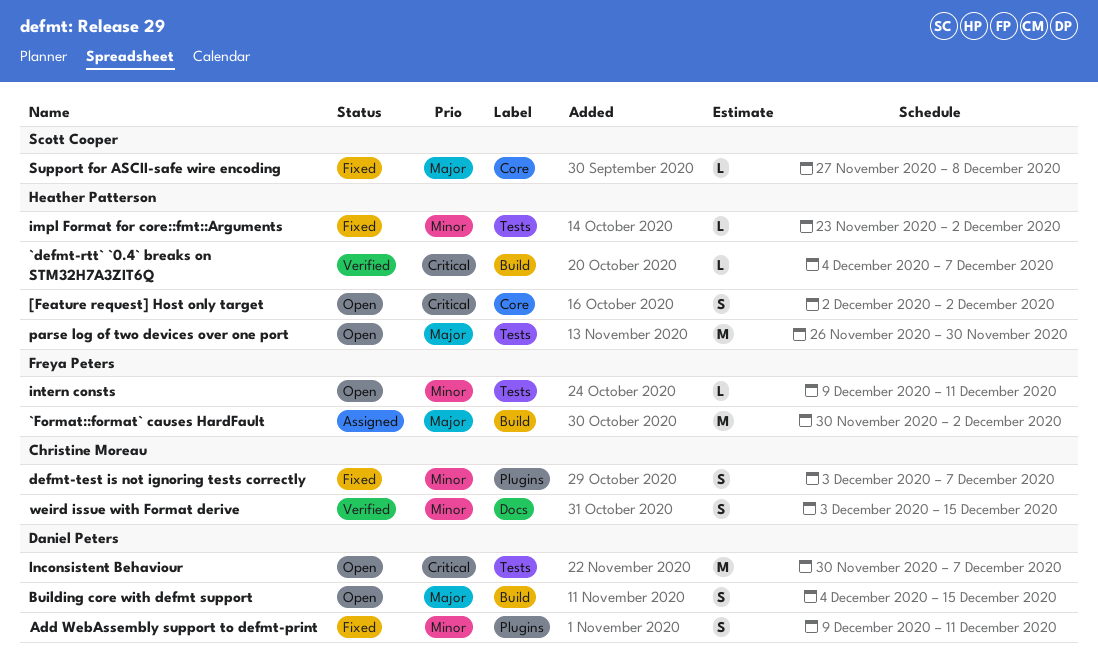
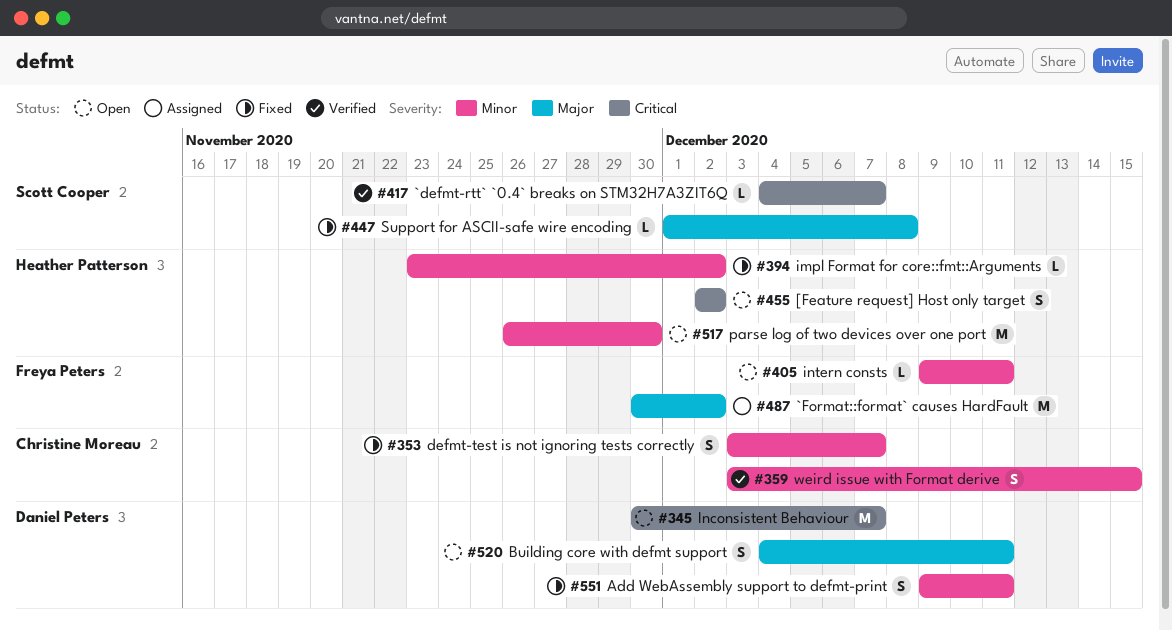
`defmt-rtt` `0.4` breaks on STM32H7A3ZIT6Q, owner: Heather Patterson -> Scott Cooper
Building core with defmt support, due: Dec 15 -> Dec 11
parse log of two devices over one port, priority: Major -> Minor
Support for ASCII-safe wire encoding, start: Nov 27 -> Dec 1

